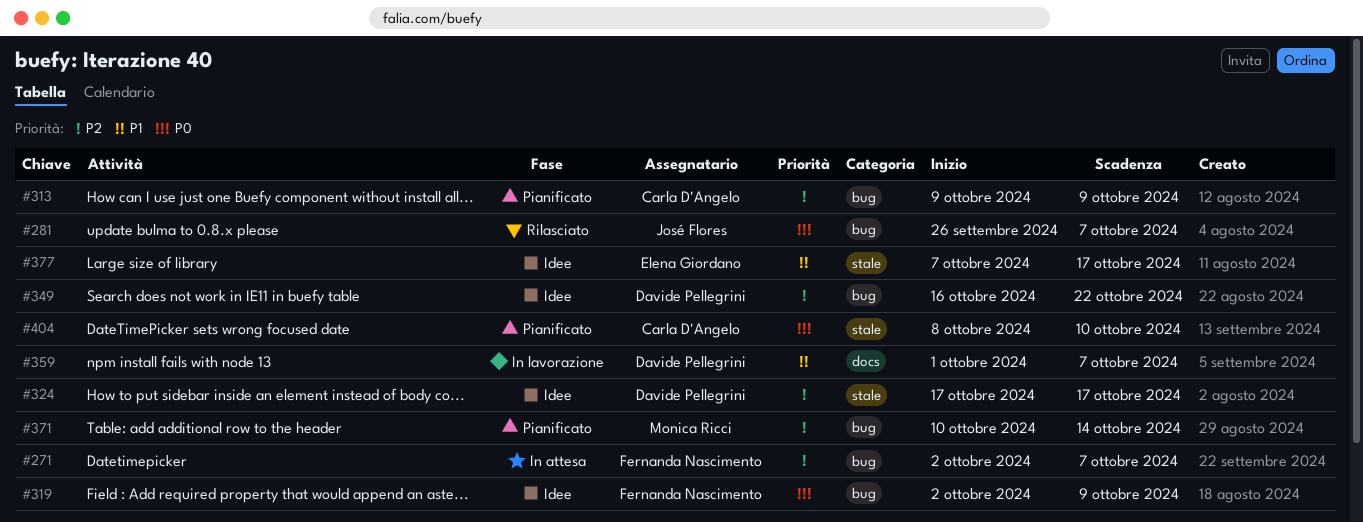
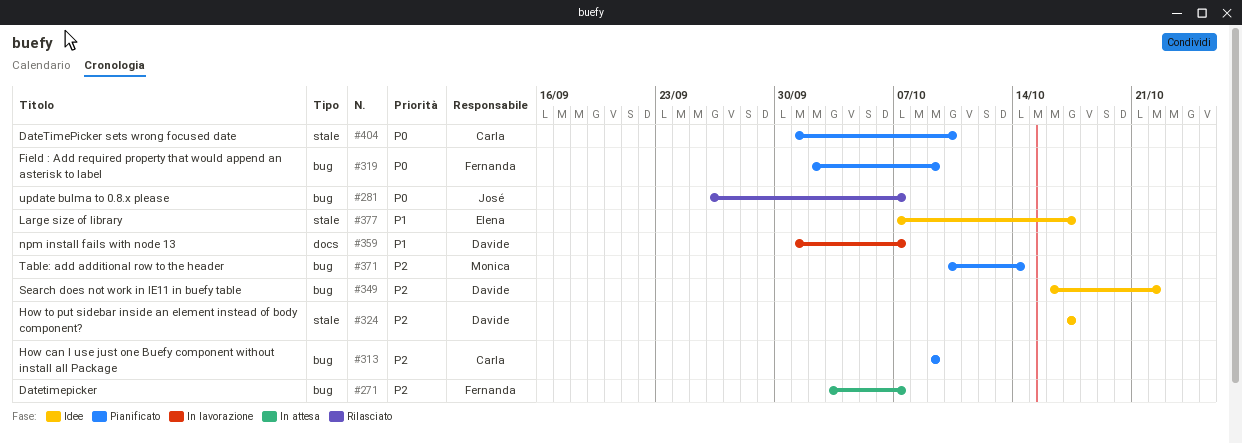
#271, start: Oct 2 -> Oct 3
#319, status: Idee -> Pianificato
#404, start: Oct 8 -> Oct 1

